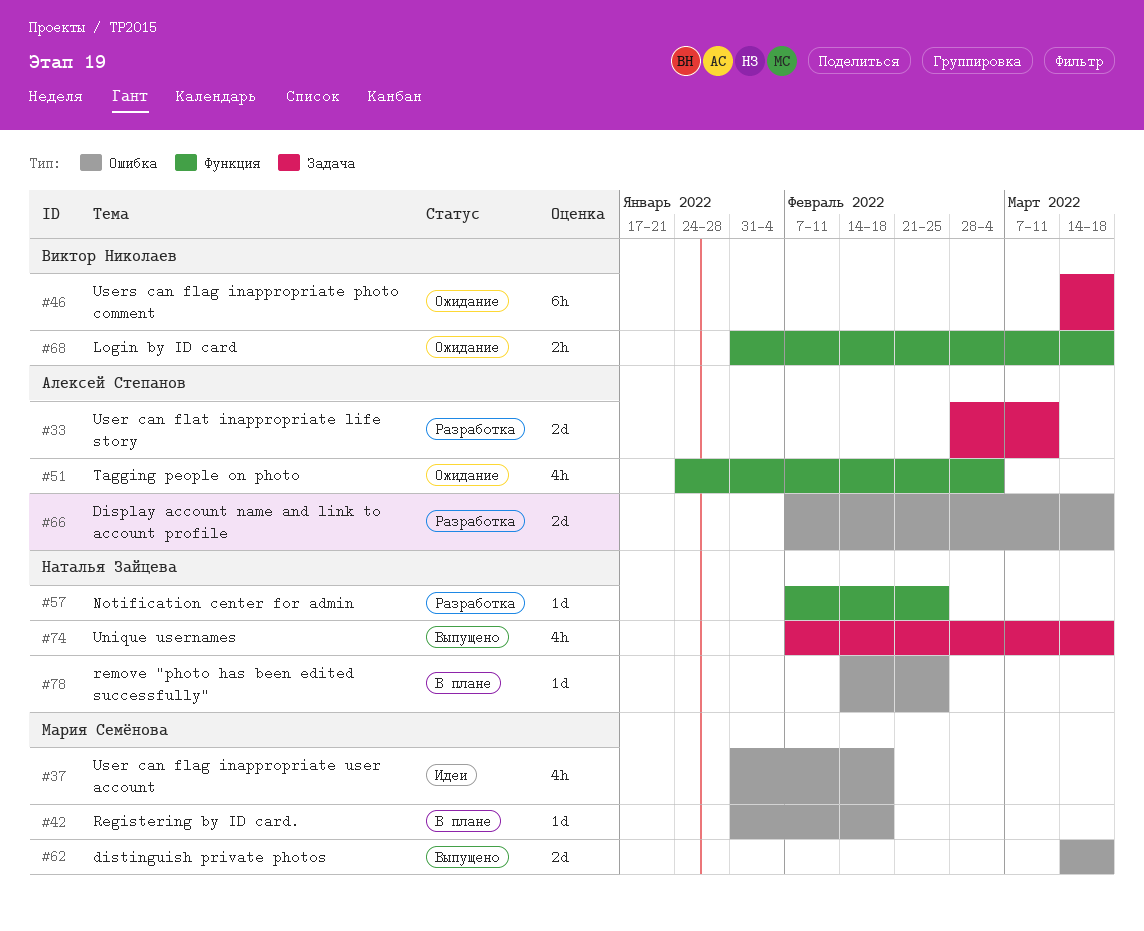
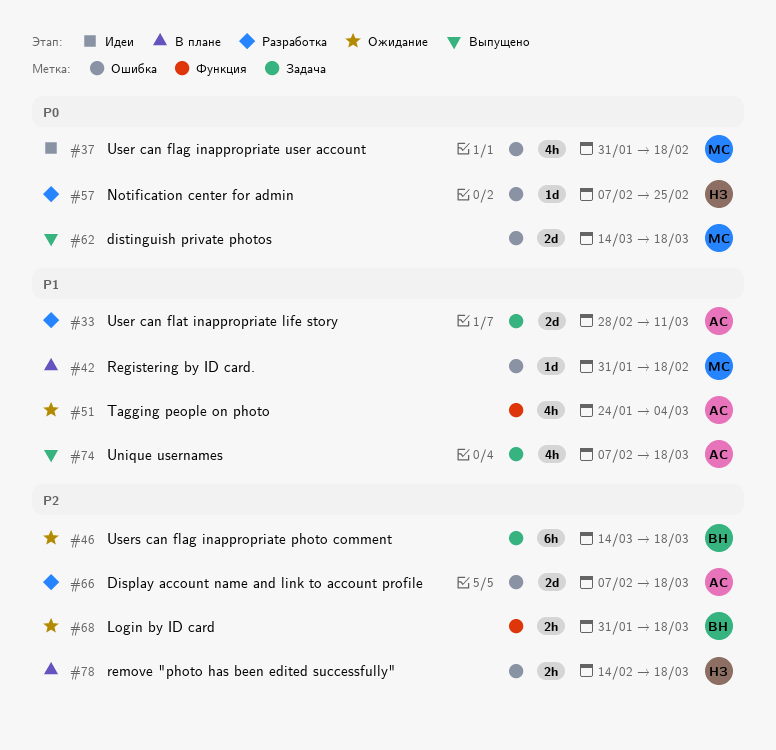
#57, label: Функция -> Ошибка
#74, owner: Наталья Зайцева -> Алексей Степанов
#78, estimate: 1d -> 2h
#78, due: Feb 25 -> Mar 18

